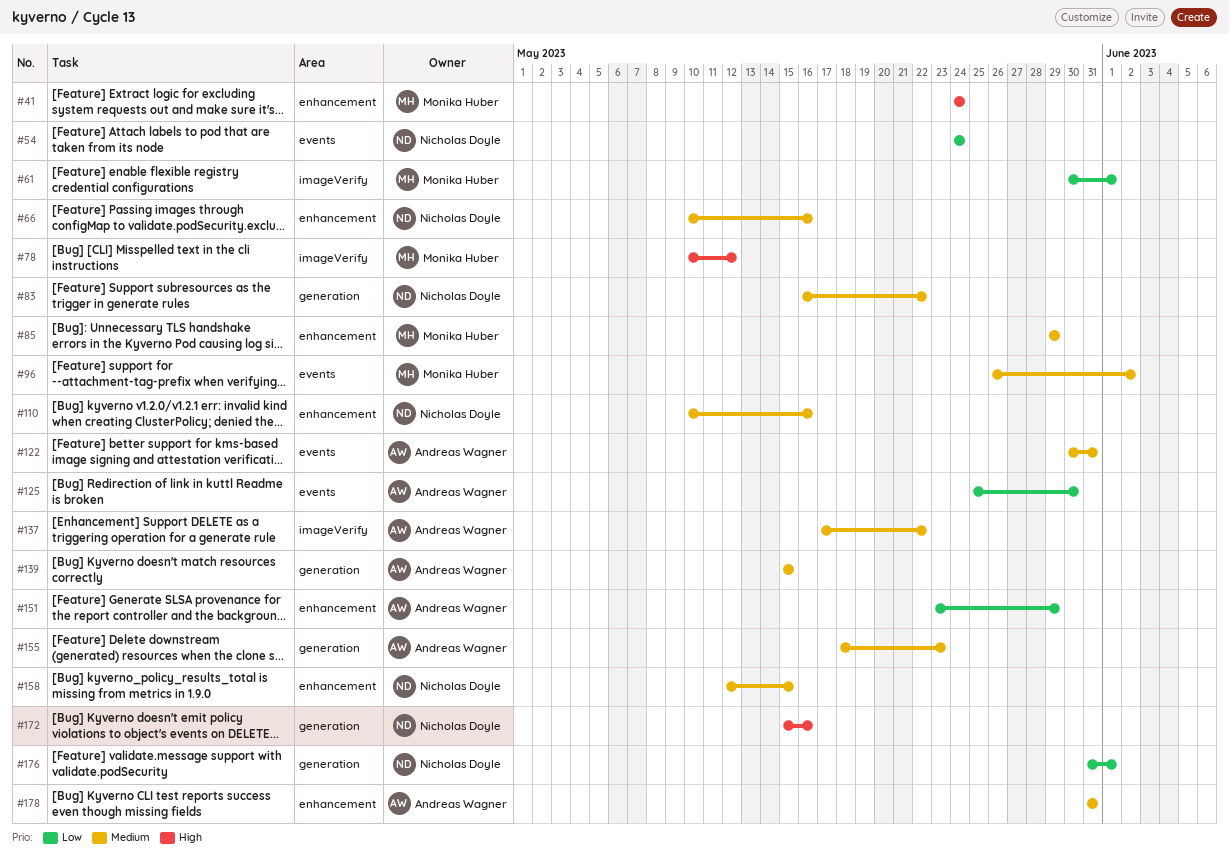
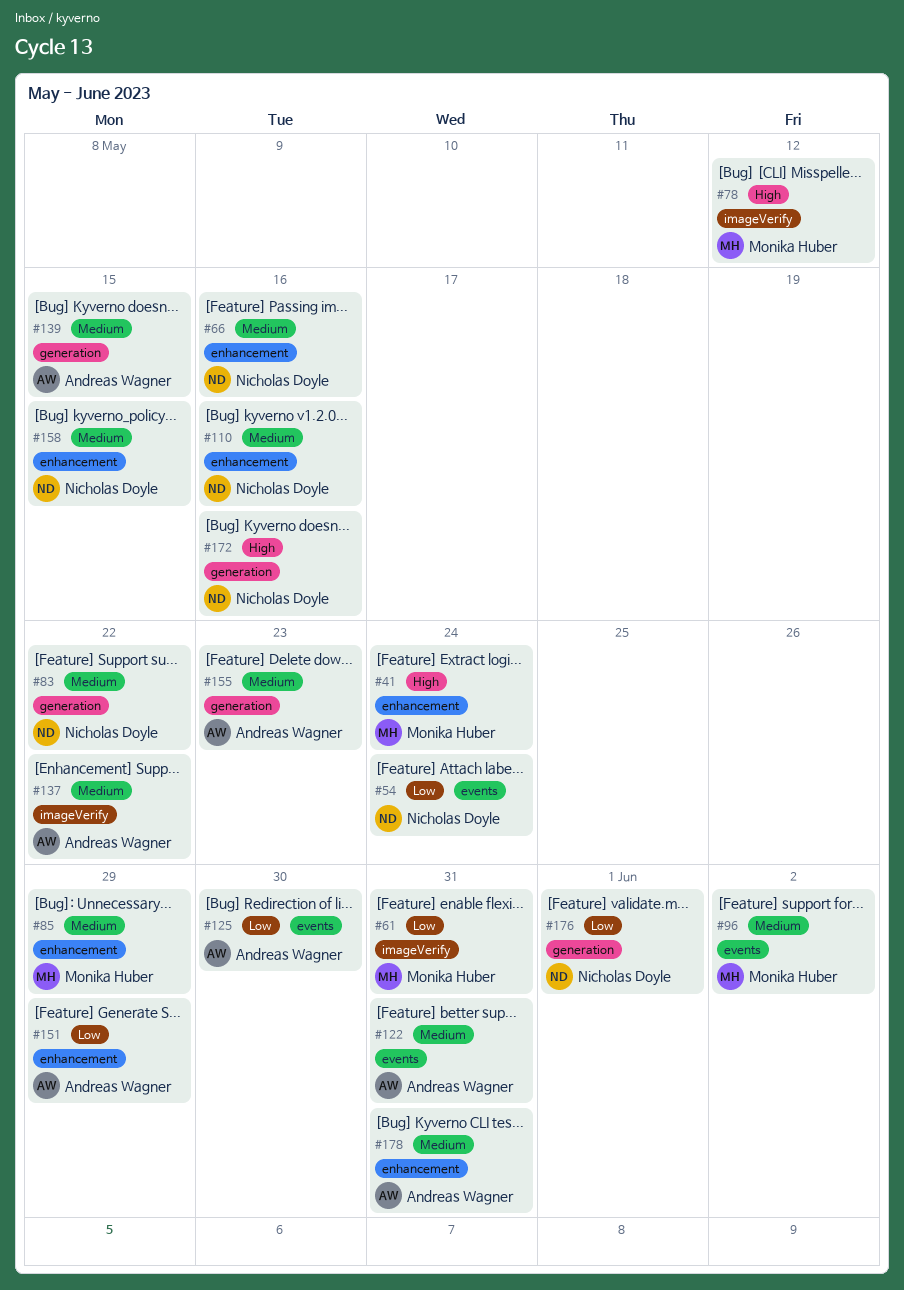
#61, due: Jun 1 -> May 31

